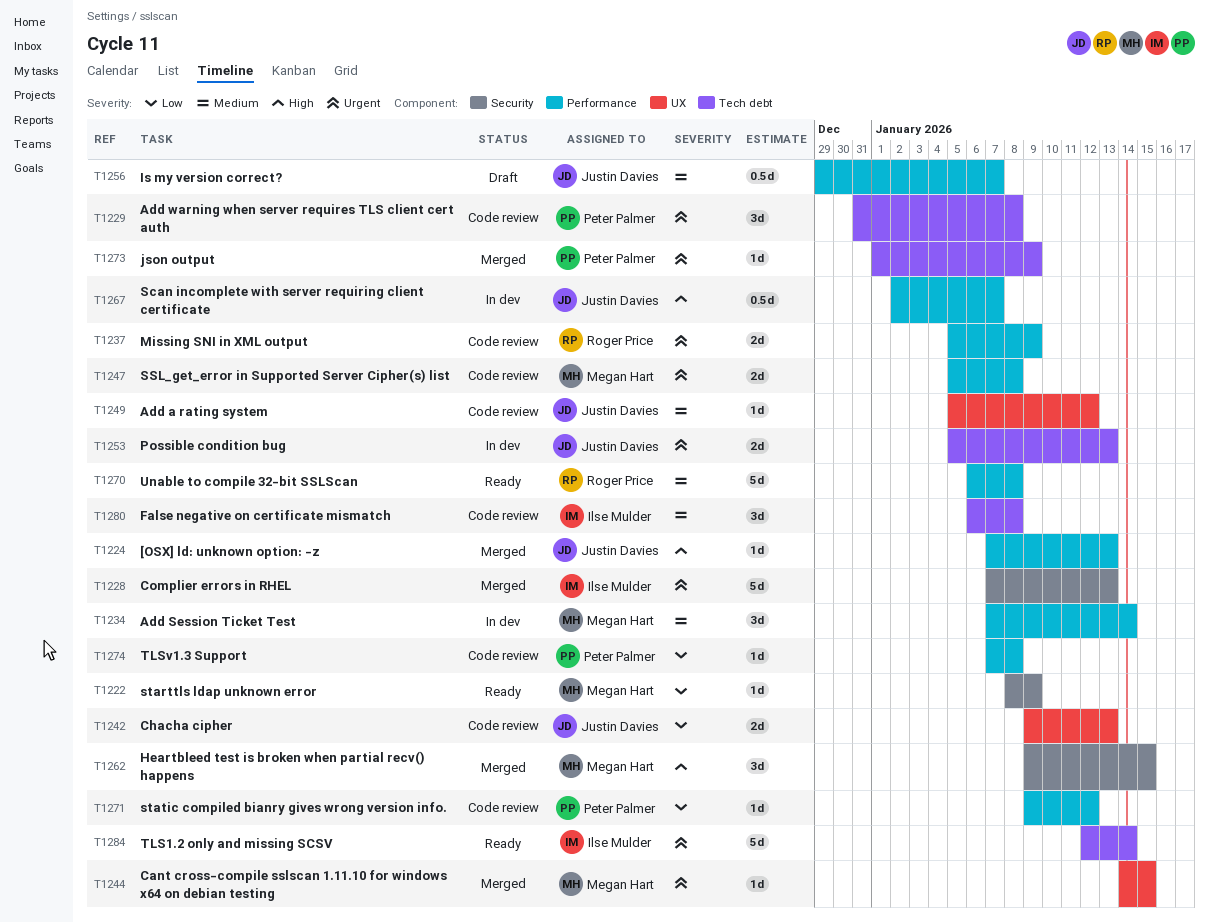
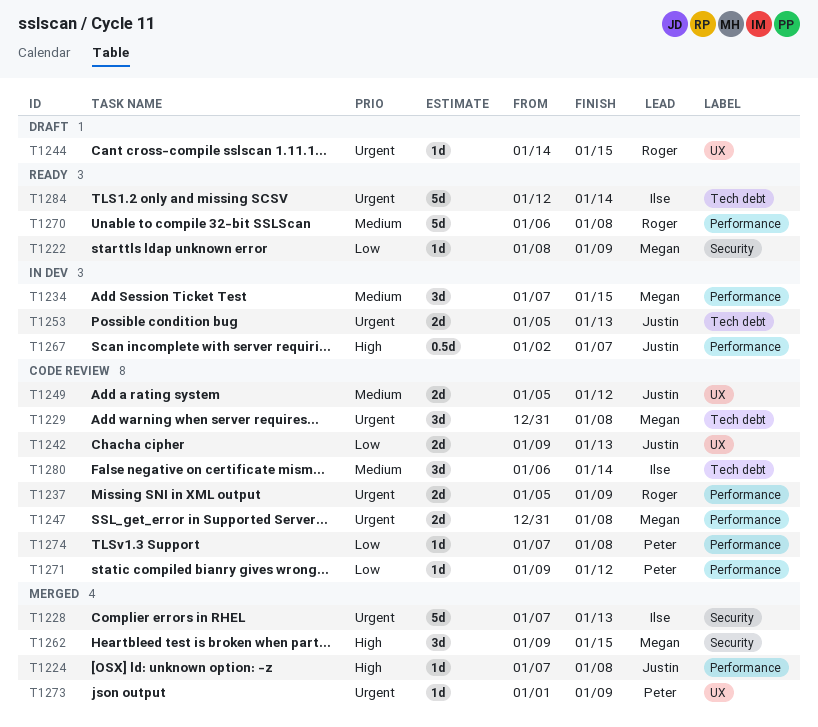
T1224, due: Jan 13 -> Jan 8
T1229, owner: Peter Palmer -> Megan Hart
T1234, due: Jan 14 -> Jan 15
T1244, status: Merged -> Draft
T1244, owner: Megan Hart -> Roger Price
T1247, start: Jan 5 -> Dec 31
T1249, estimate: 1d -> 2d
T1256: present -> none
T1273, label: Tech debt -> UX
T1280, due: Jan 8 -> Jan 14

